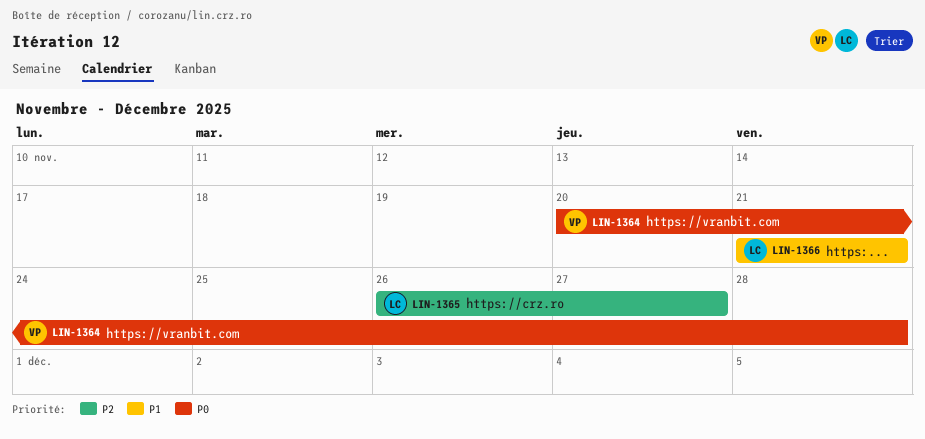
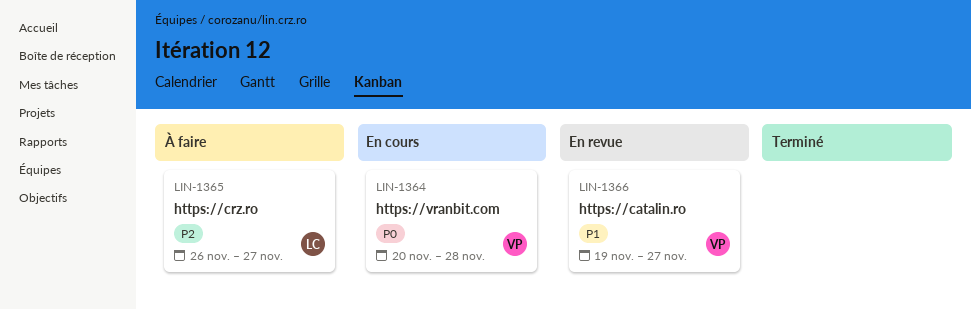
LIN-1366, owner: LC -> VP
LIN-1366, start: Nov 21 -> Nov 19
LIN-1366, due: Nov 21 -> Nov 27

